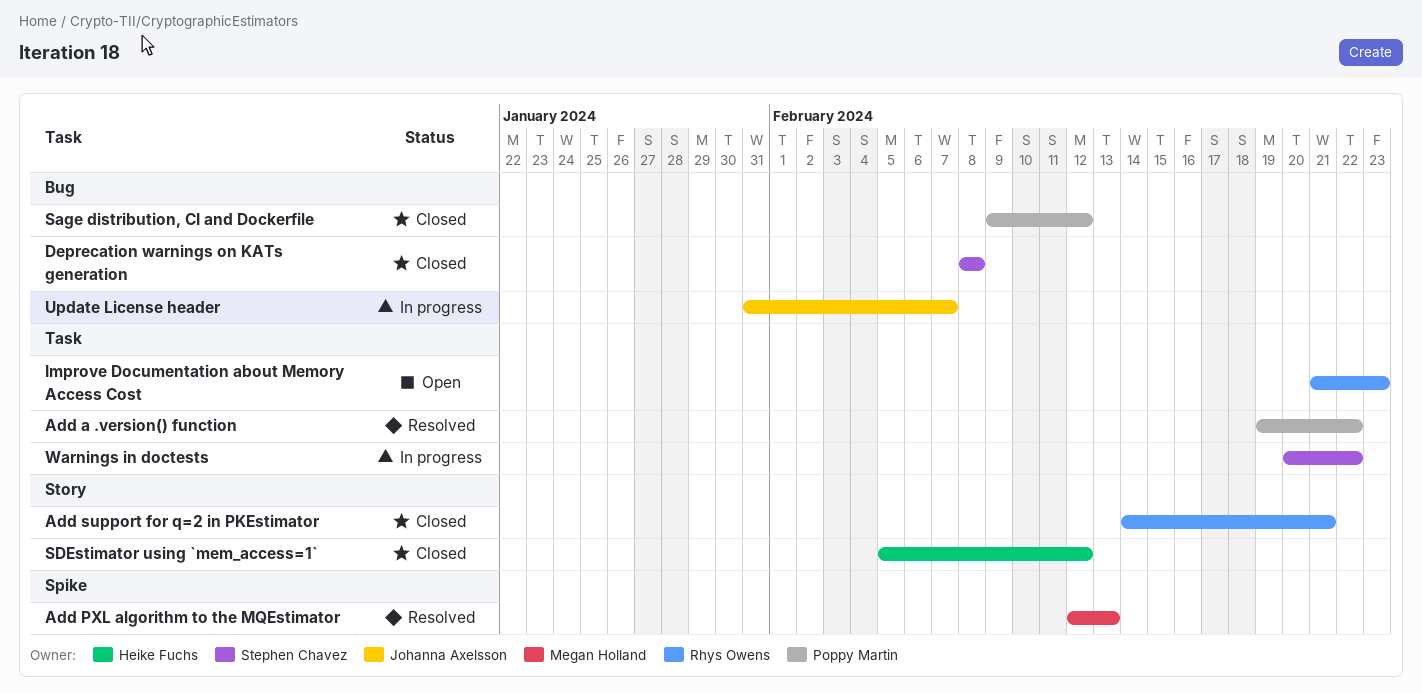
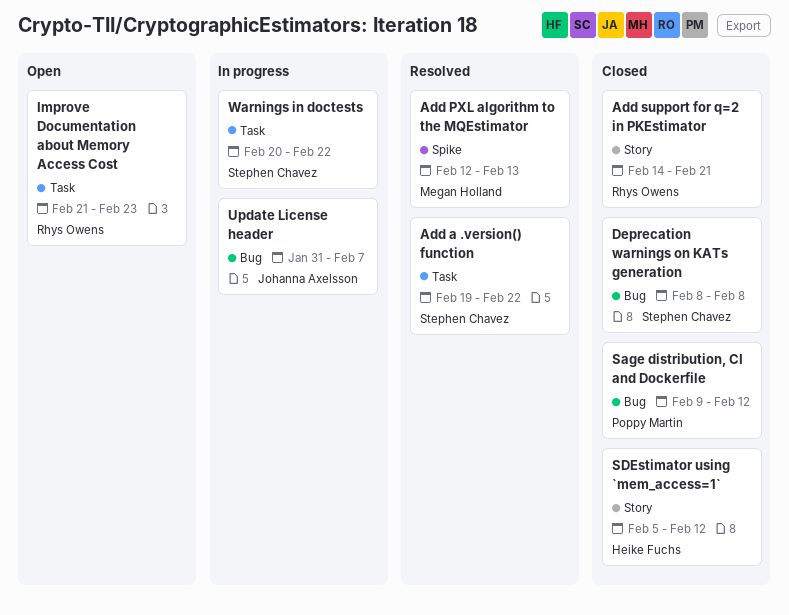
Add a .version() function, owner: Poppy Martin -> Stephen Chavez

